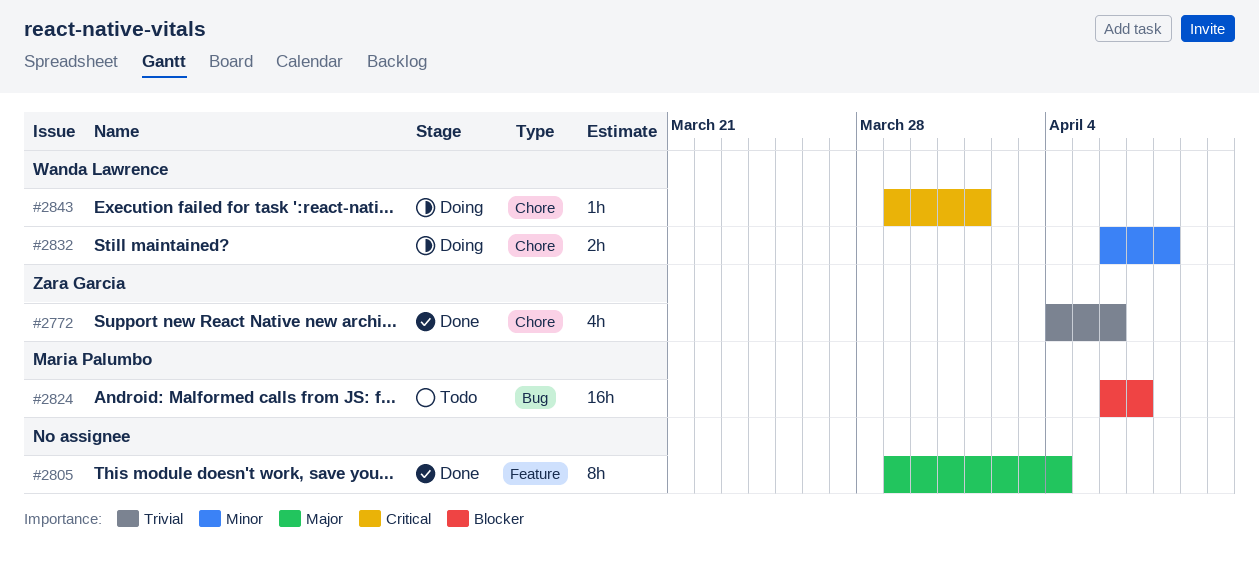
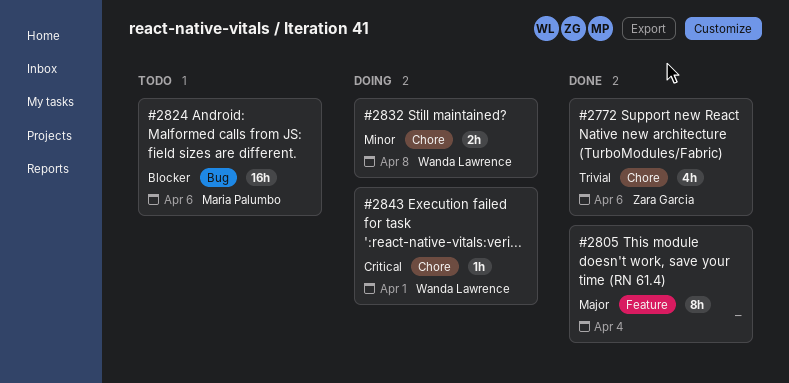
#2824, due: Apr 7 -> Apr 6

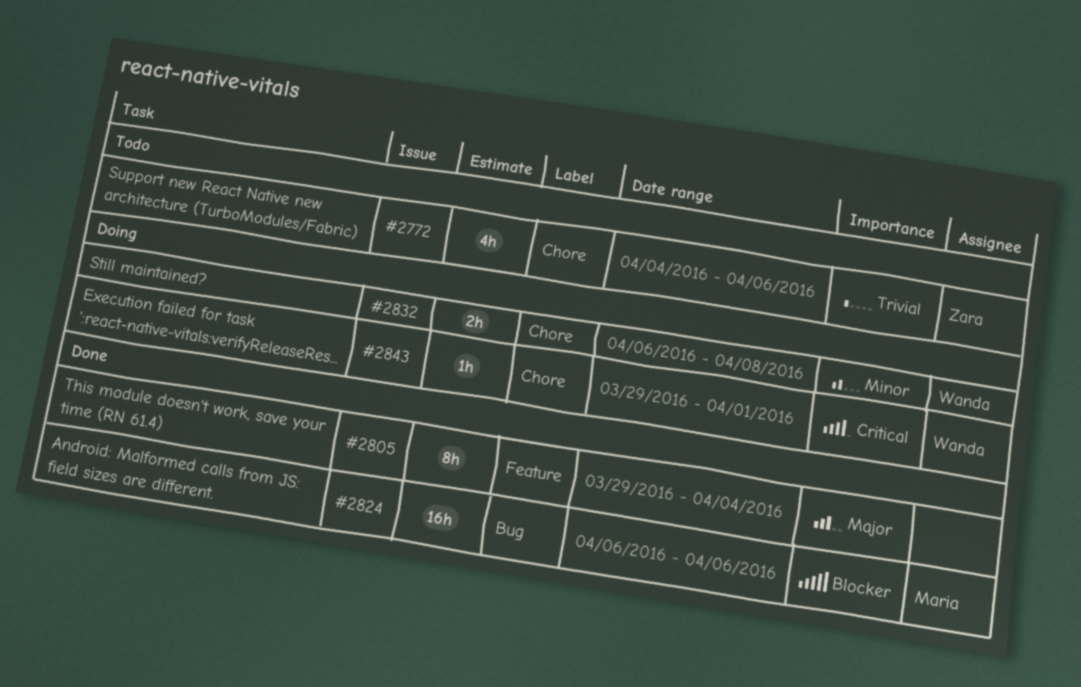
#2772, status: Done -> Todo
#2824, status: Todo -> Done

